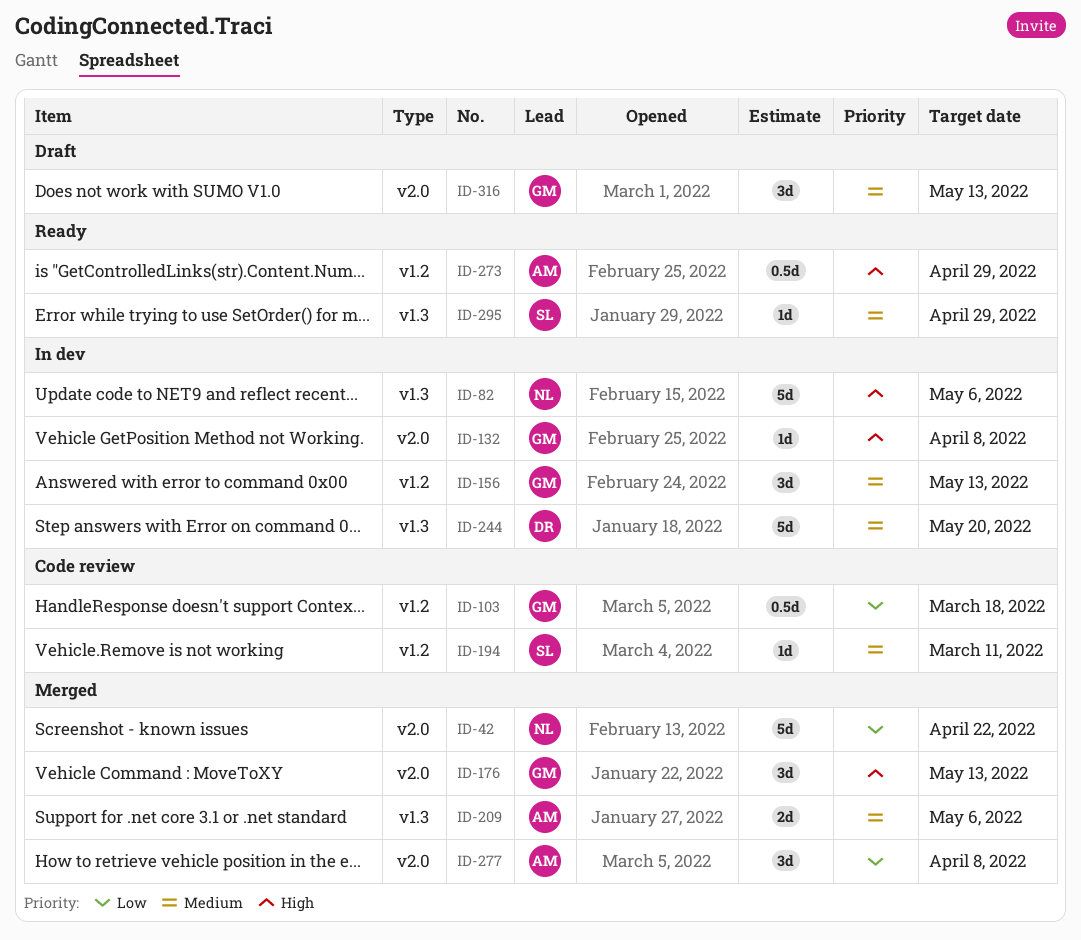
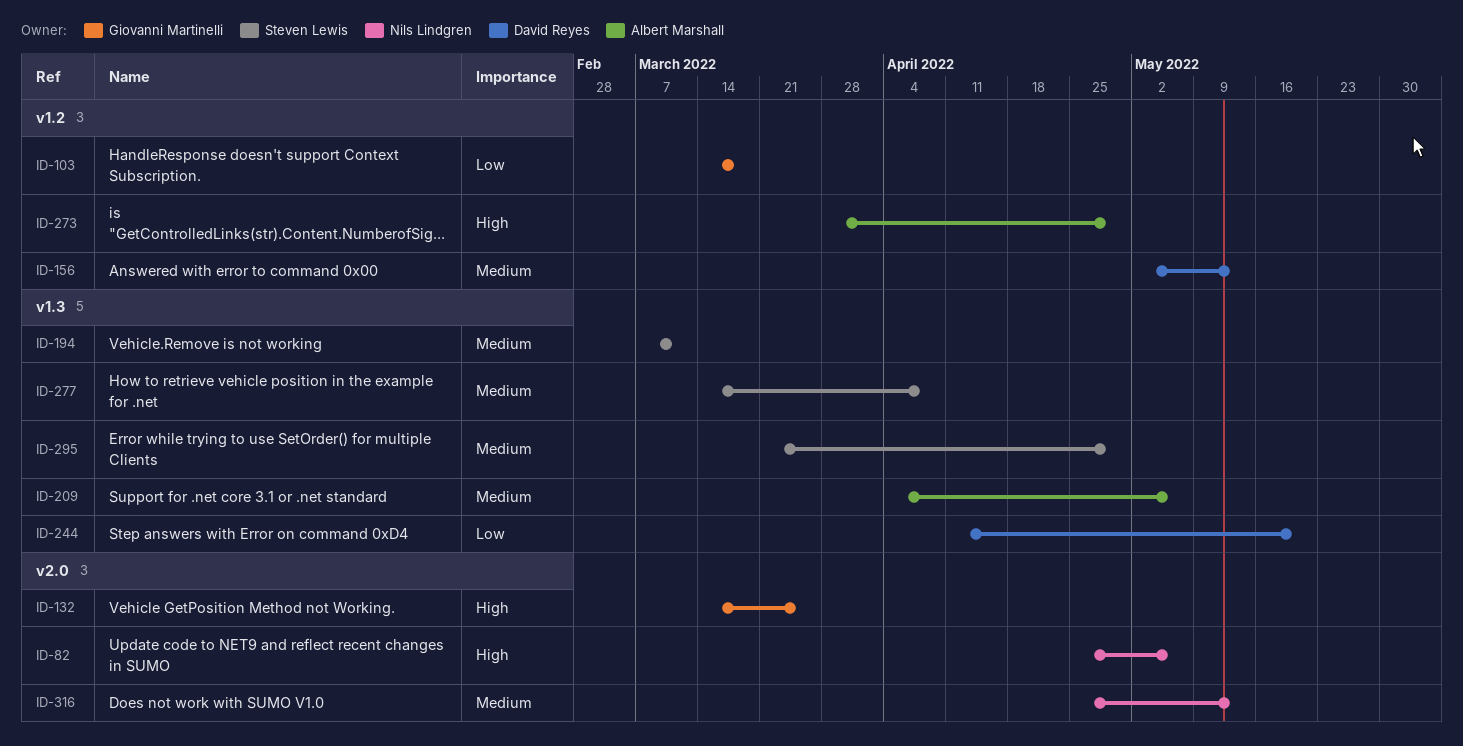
ID-42: present -> none
ID-82, label: v1.3 -> v2.0
ID-132, due: Apr 8 -> Mar 25
ID-156, owner: Giovanni Martinelli -> David Reyes
ID-176: present -> none
ID-194, label: v1.2 -> v1.3
ID-244, priority: Medium -> Low
ID-277, owner: Albert Marshall -> Steven Lewis
ID-277, priority: Low -> Medium
ID-277, label: v2.0 -> v1.3
ID-316, owner: Giovanni Martinelli -> Nils Lindgren

